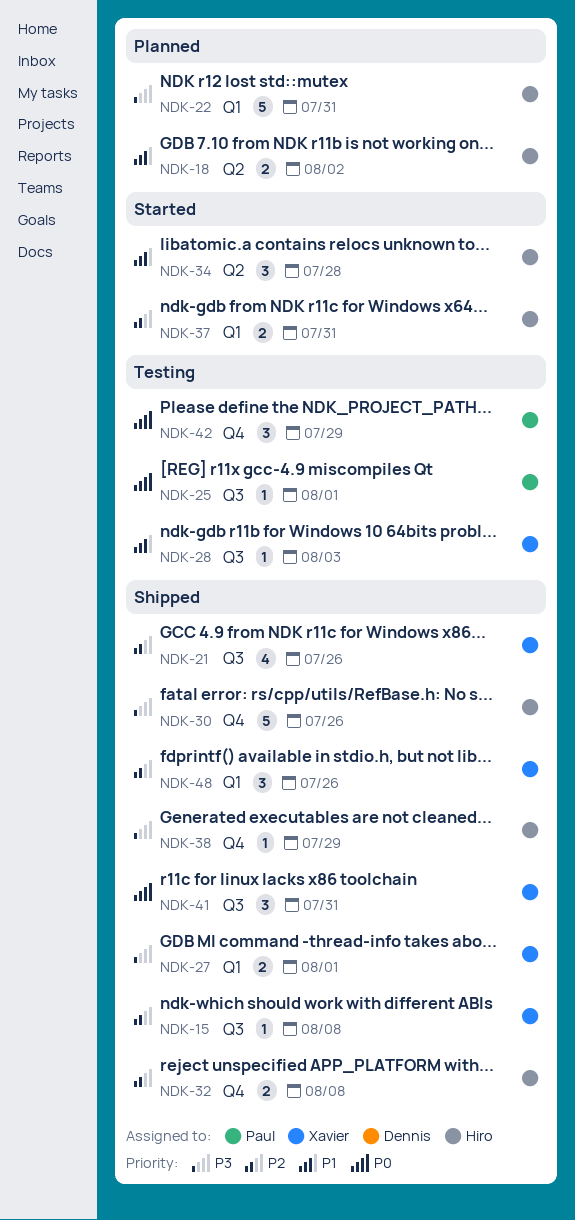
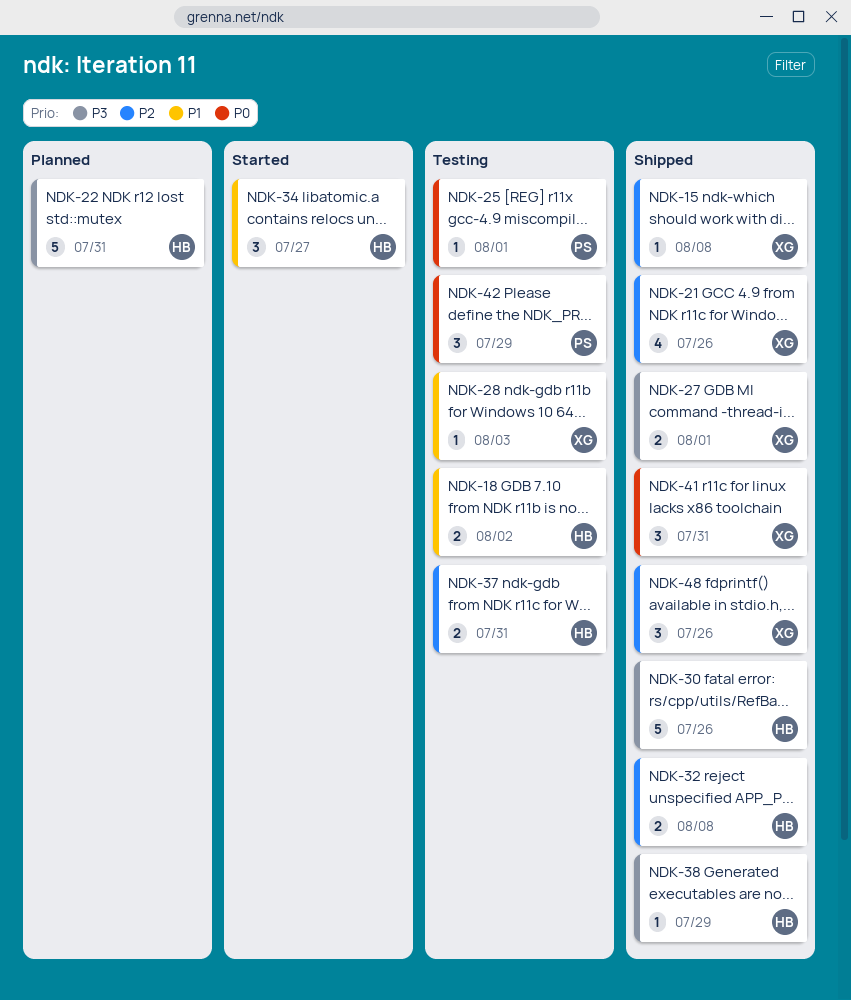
NDK-18, status: Planned -> Testing
NDK-34, due: Jul 28 -> Jul 27
NDK-37, status: Started -> Testing

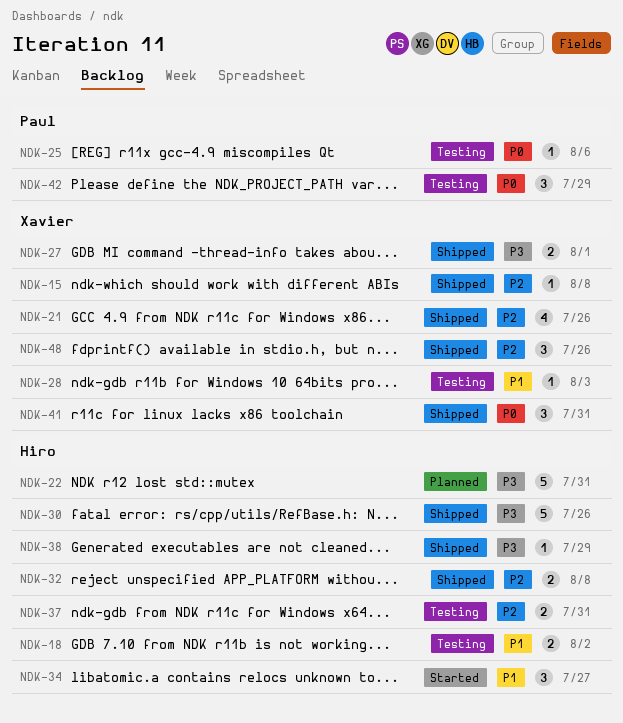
NDK-25, due: Aug 1 -> Aug 6

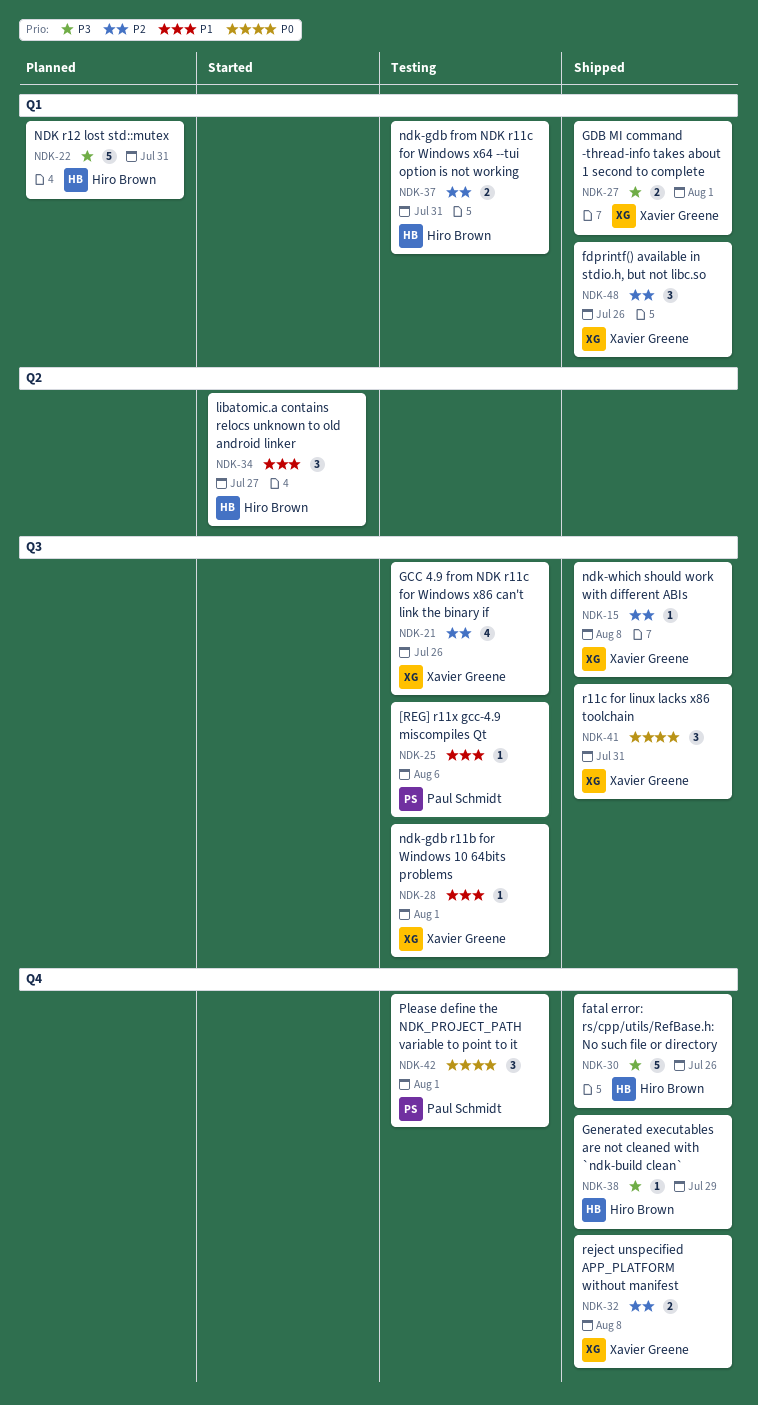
NDK-18: present -> none
NDK-21, status: Shipped -> Testing
NDK-25, priority: P0 -> P1
NDK-28, due: Aug 3 -> Aug 1
NDK-32, owner: Hiro Brown -> Xavier Greene
NDK-42, due: Jul 29 -> Aug 1

